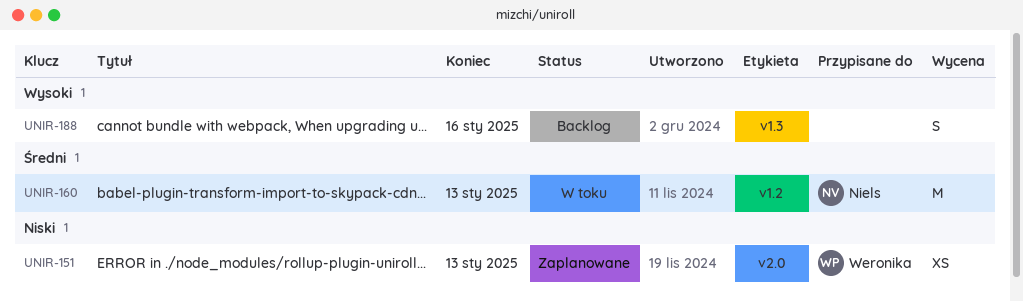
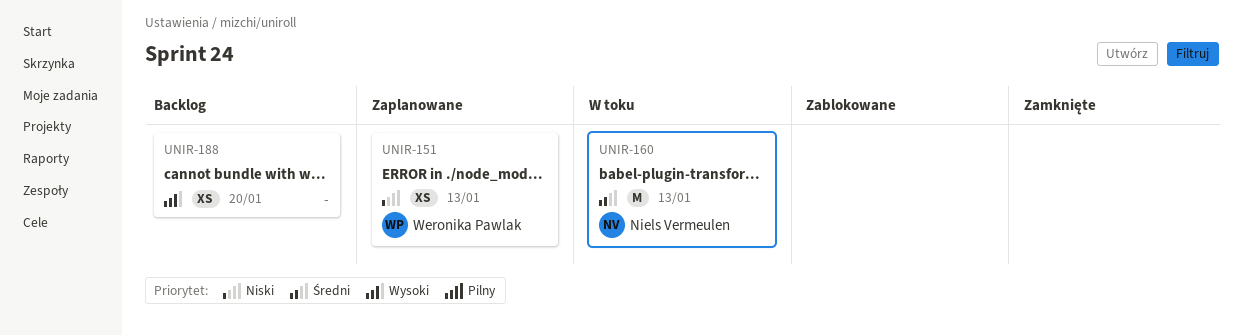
UNIR-188, estimate: S -> XS
UNIR-188, due: Jan 16 -> Jan 20

